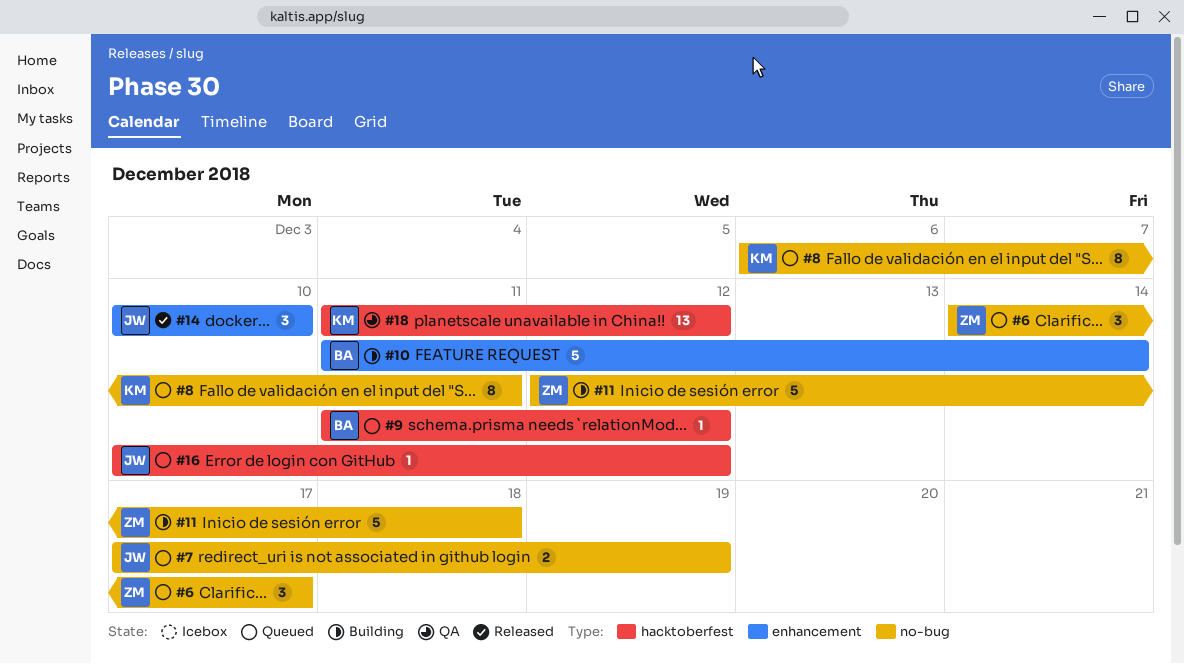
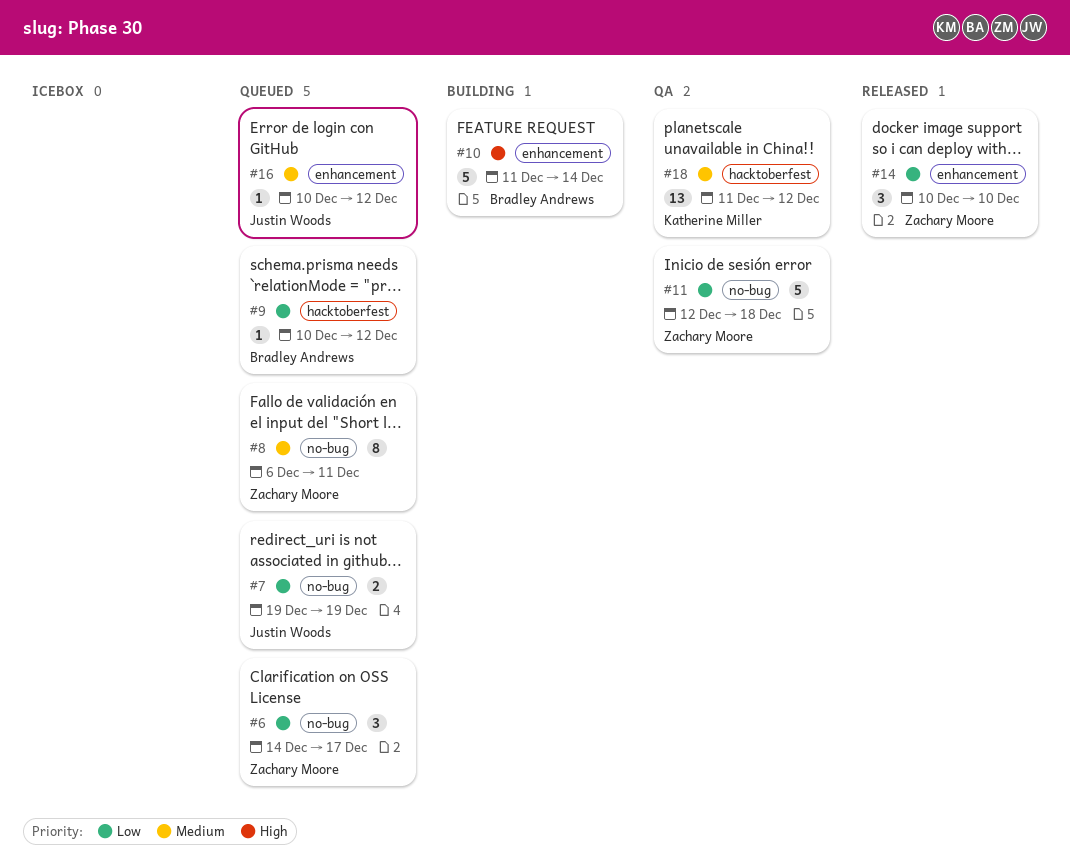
#7, start: Dec 17 -> Dec 19
#8, owner: Katherine Miller -> Zachary Moore
#9, start: Dec 11 -> Dec 10
#11, status: Building -> QA
#14, owner: Justin Woods -> Zachary Moore
#16, label: hacktoberfest -> enhancement

